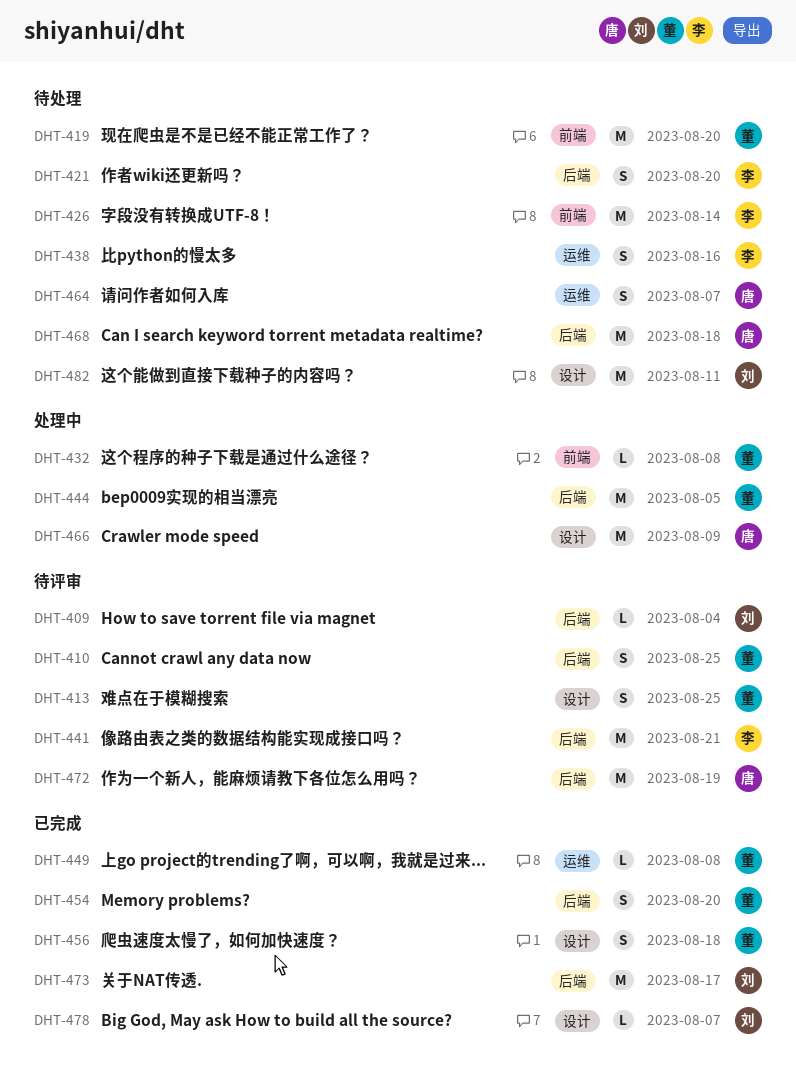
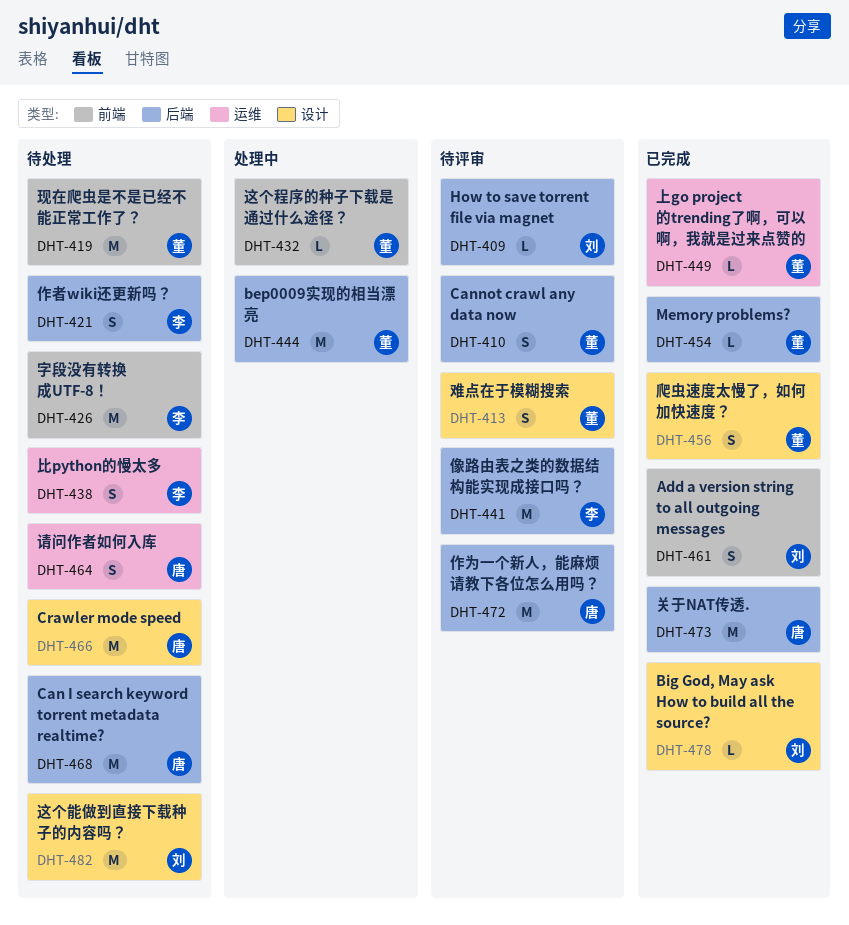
DHT-454, estimate: S -> L
DHT-461: none -> present
DHT-466, status: 处理中 -> 待处理
DHT-473, owner: 刘 -> 唐

